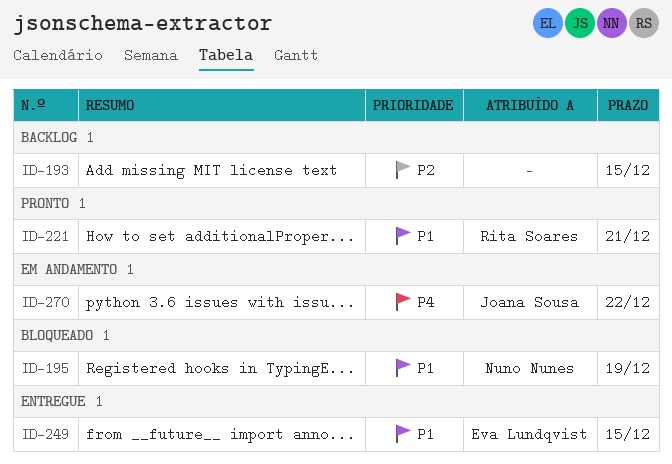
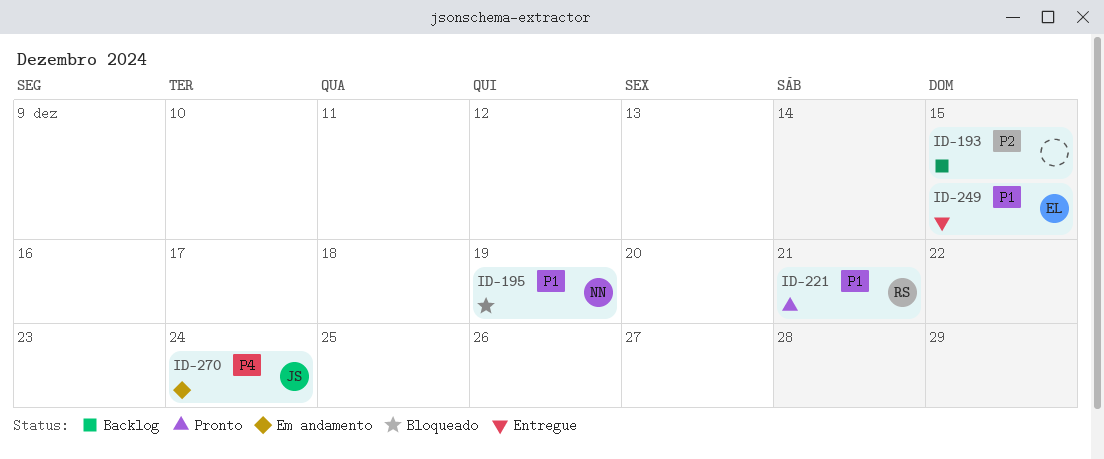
ID-270, due: Dec 22 -> Dec 24

